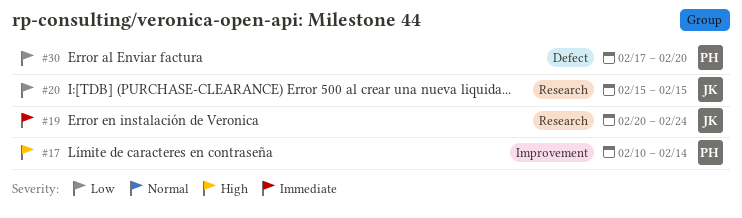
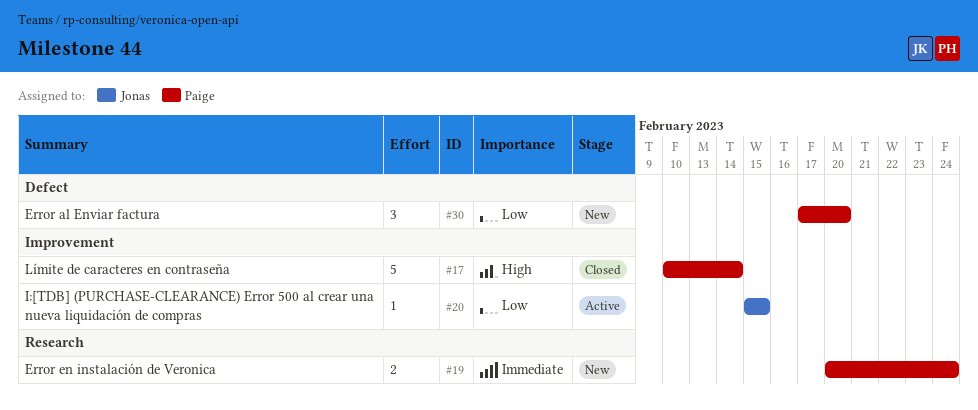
#19, owner: Jonas -> Paige
#20, label: Research -> Improvement

